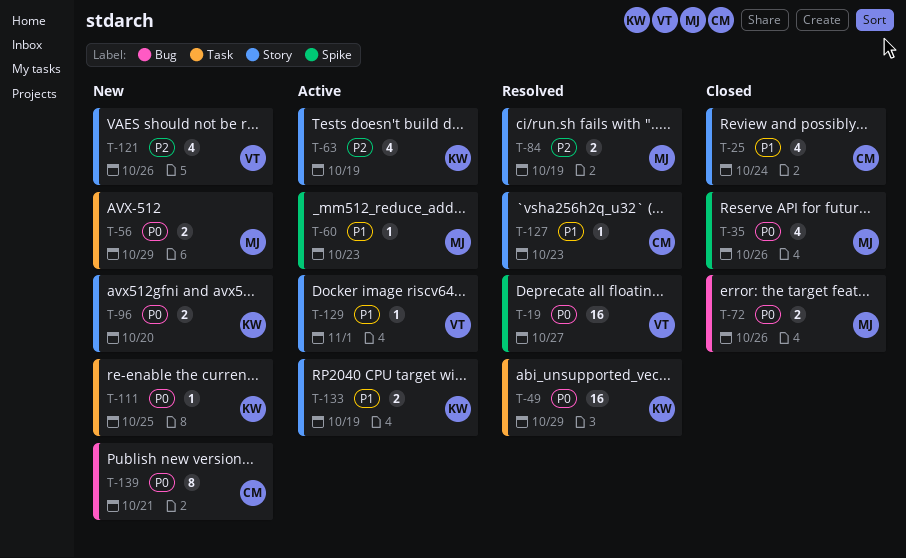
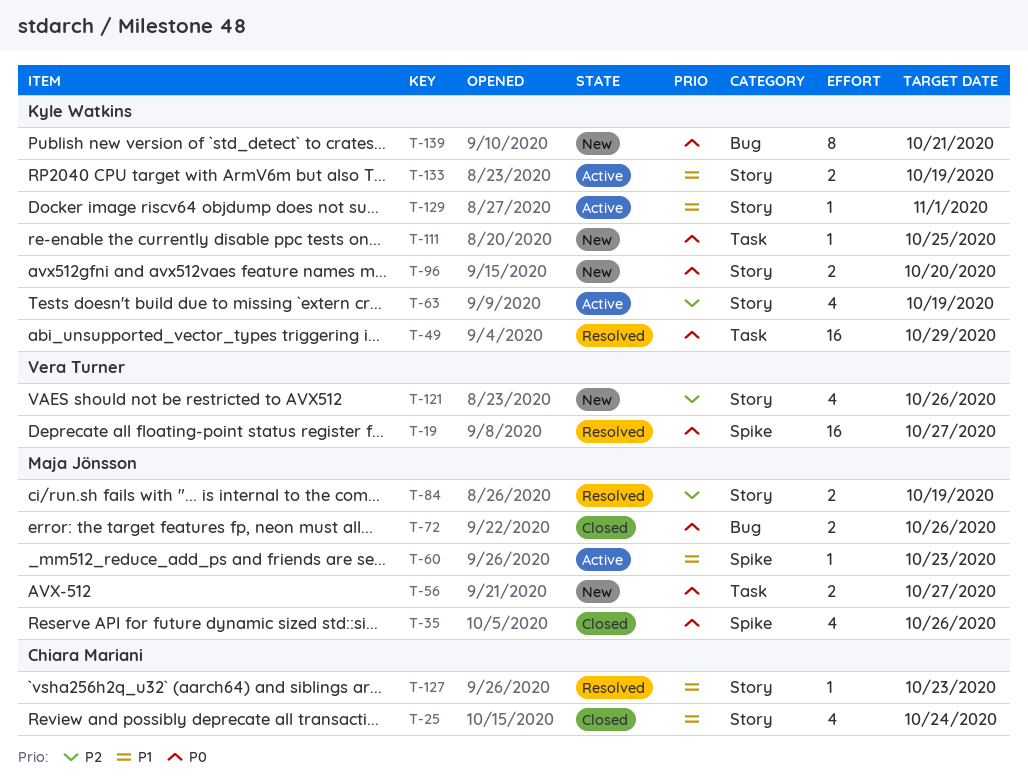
T-56, due: Oct 29 -> Oct 27
T-129, owner: Vera Turner -> Kyle Watkins
T-139, owner: Chiara Mariani -> Kyle Watkins

